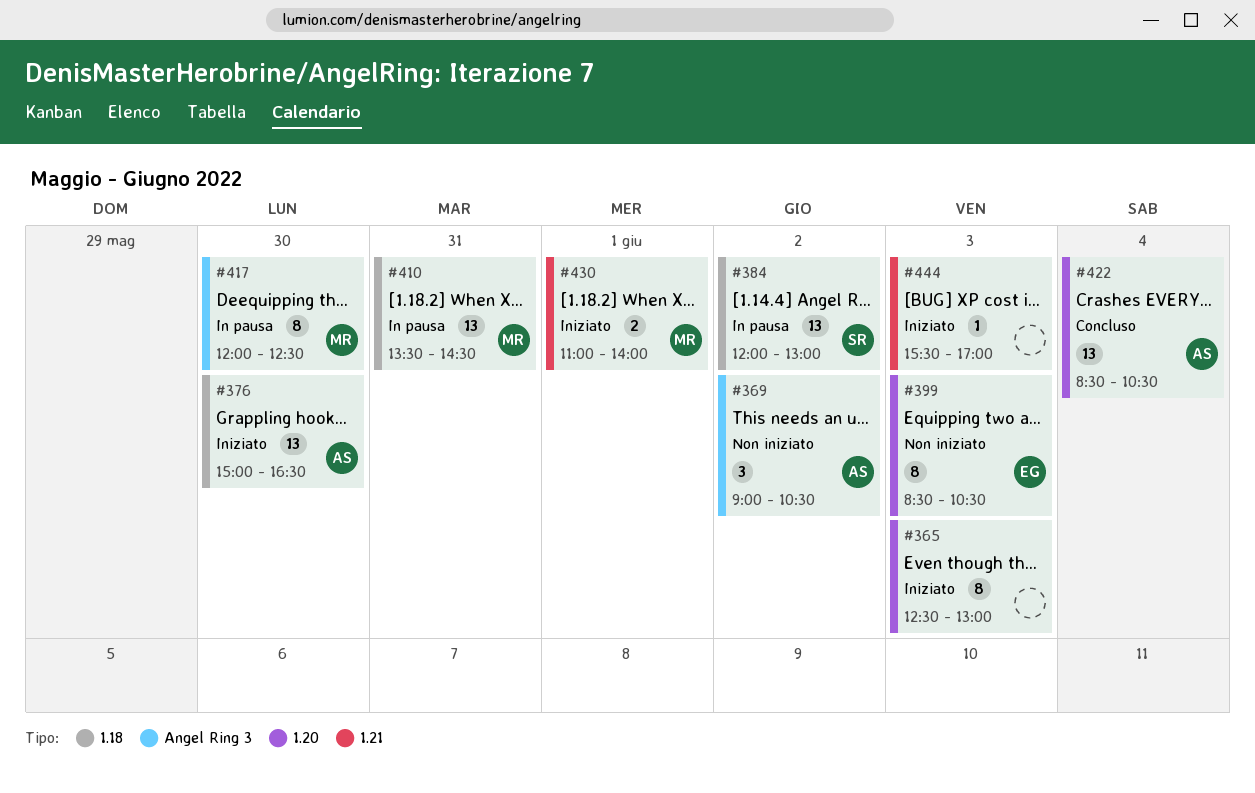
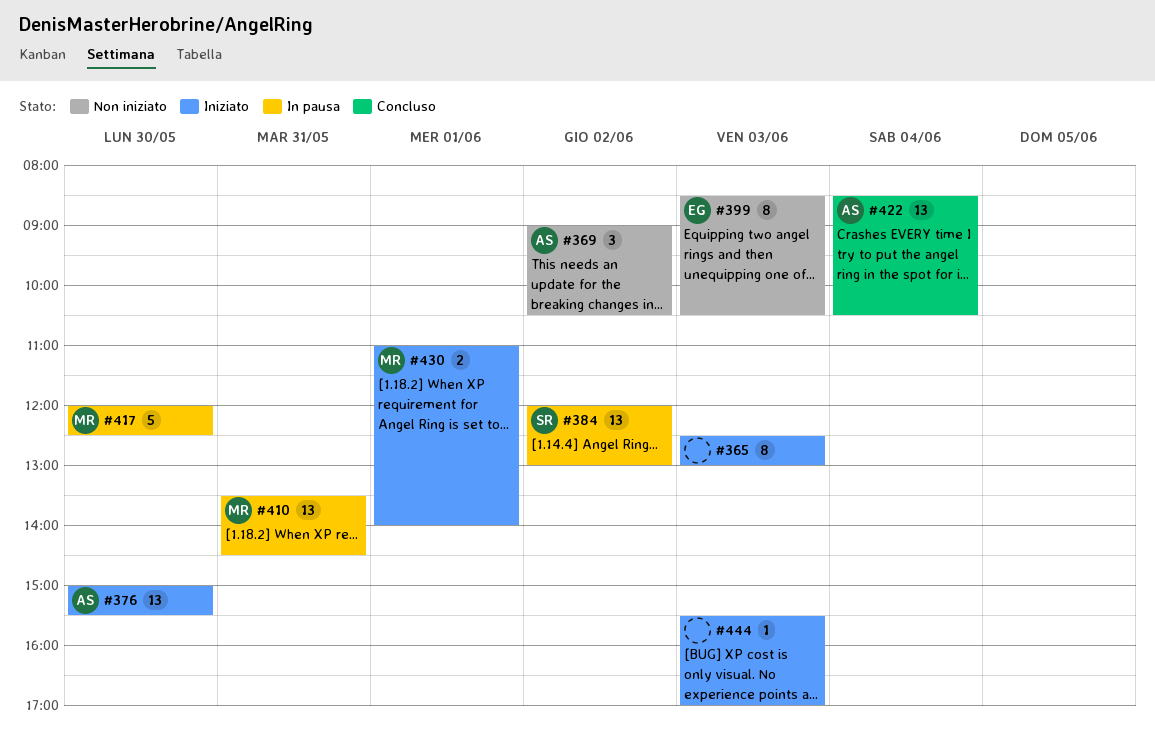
#376, ends: 16:30 -> 15:30
#417, estimate: 8 -> 5

